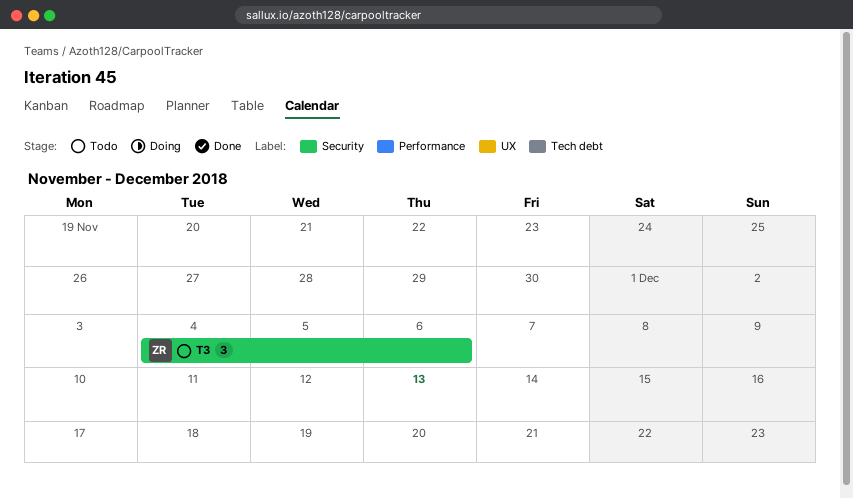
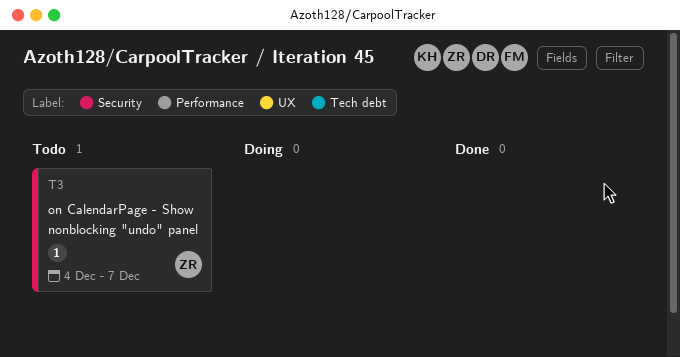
T3, estimate: 3 -> 1
T3, due: Dec 6 -> Dec 7

